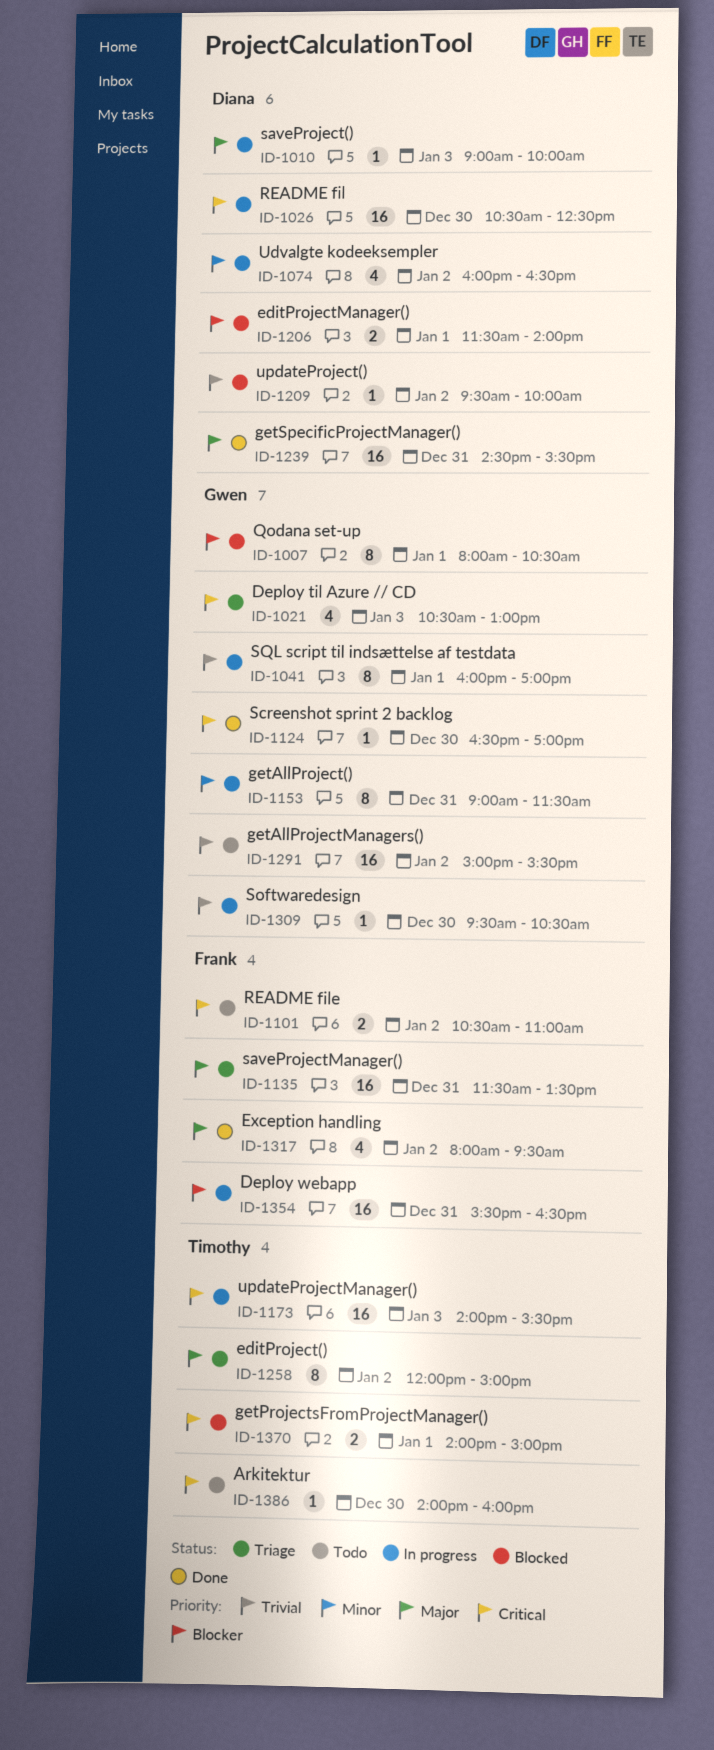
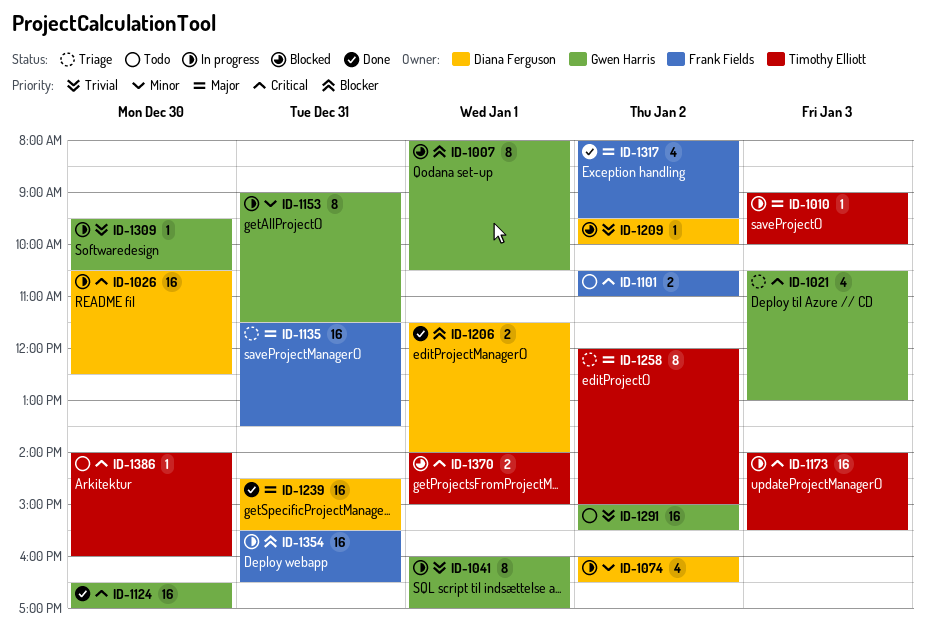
ID-1010, owner: Diana Ferguson -> Timothy Elliott
ID-1124, estimate: 1 -> 16
ID-1206, status: Blocked -> Done

